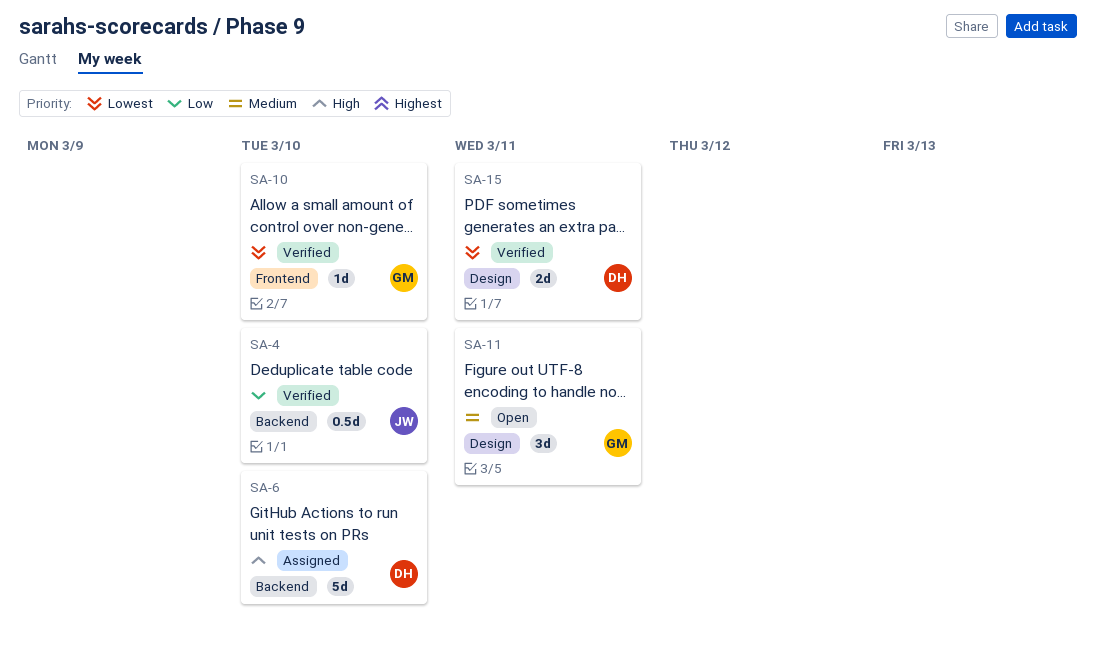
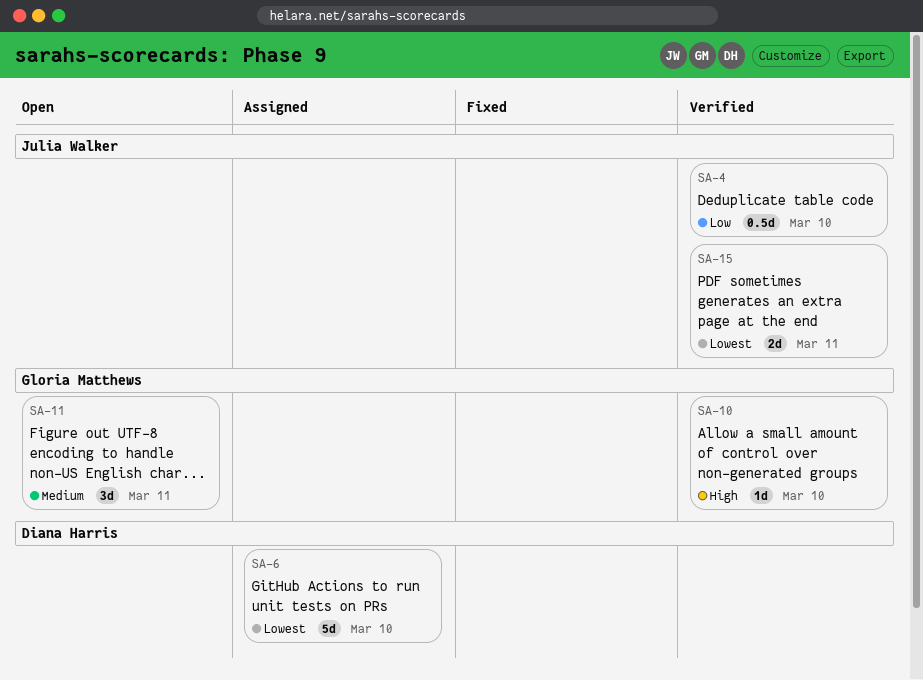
SA-6, priority: High -> Lowest
SA-10, priority: Lowest -> High
SA-15, owner: Diana Harris -> Julia Walker

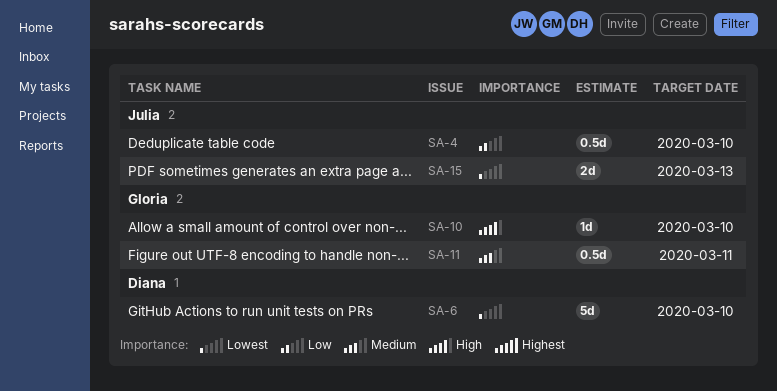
SA-11, estimate: 3d -> 0.5d
SA-15, due: Mar 11 -> Mar 13

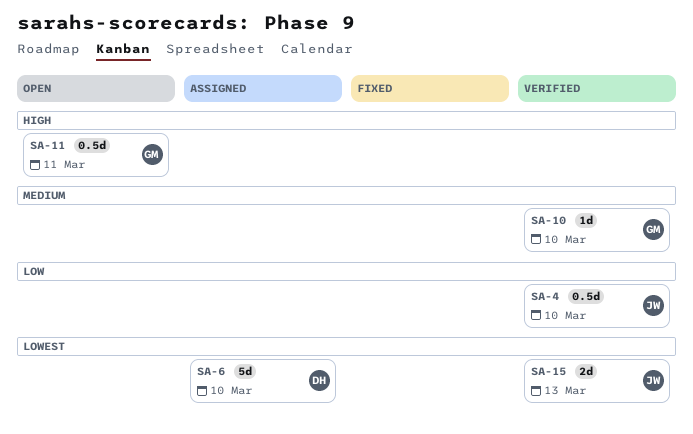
SA-10, priority: High -> Medium
SA-11, priority: Medium -> High

